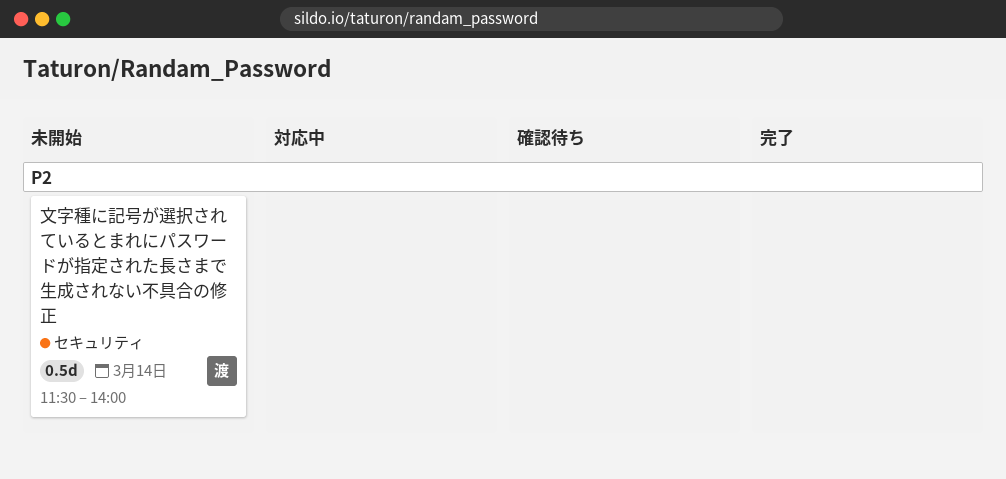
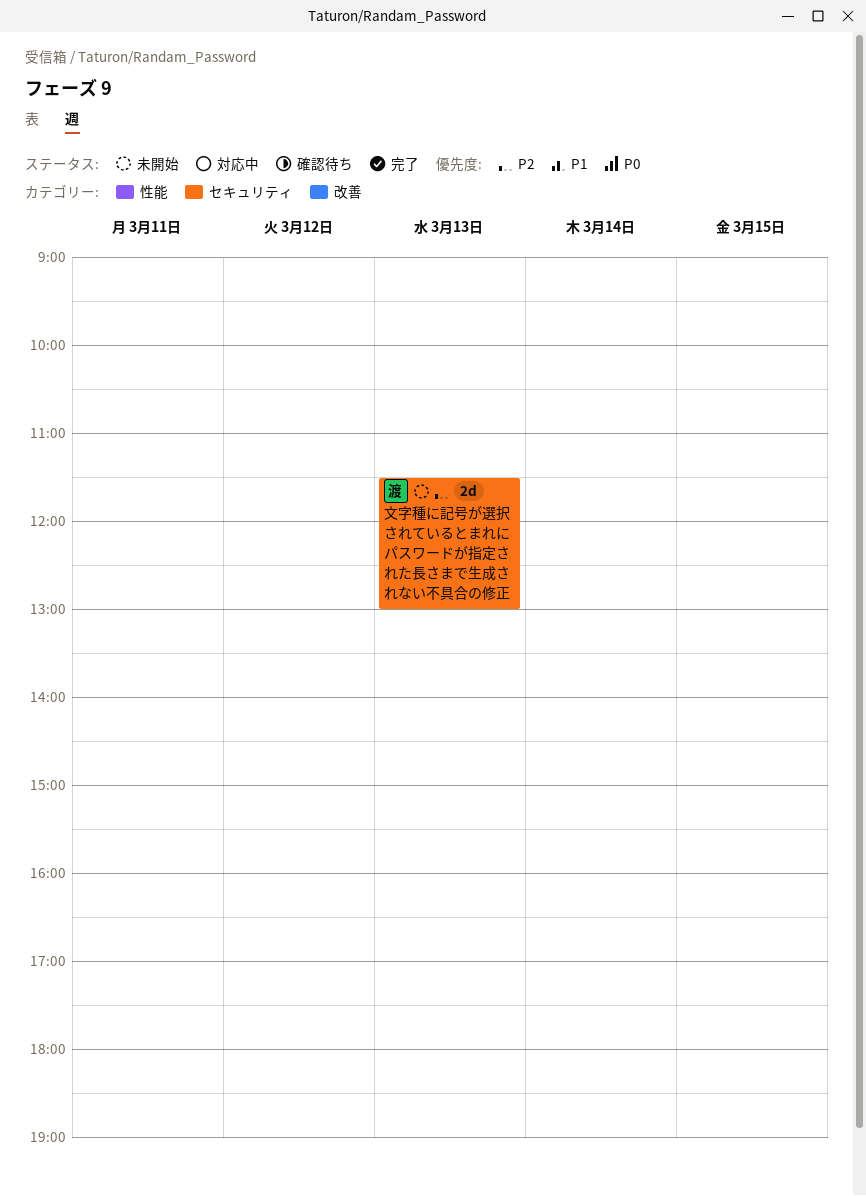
文字種に記号が選択されているとまれにパスワードが指定された長さまで生成されない不具合の修正, estimate: 0.5d -> 2d
文字種に記号が選択されているとまれにパスワードが指定された長さまで生成されない不具合の修正, day: Mar 14 -> Mar 13
文字種に記号が選択されているとまれにパスワードが指定された長さまで生成されない不具合の修正, ends: 14:00 -> 13:00

